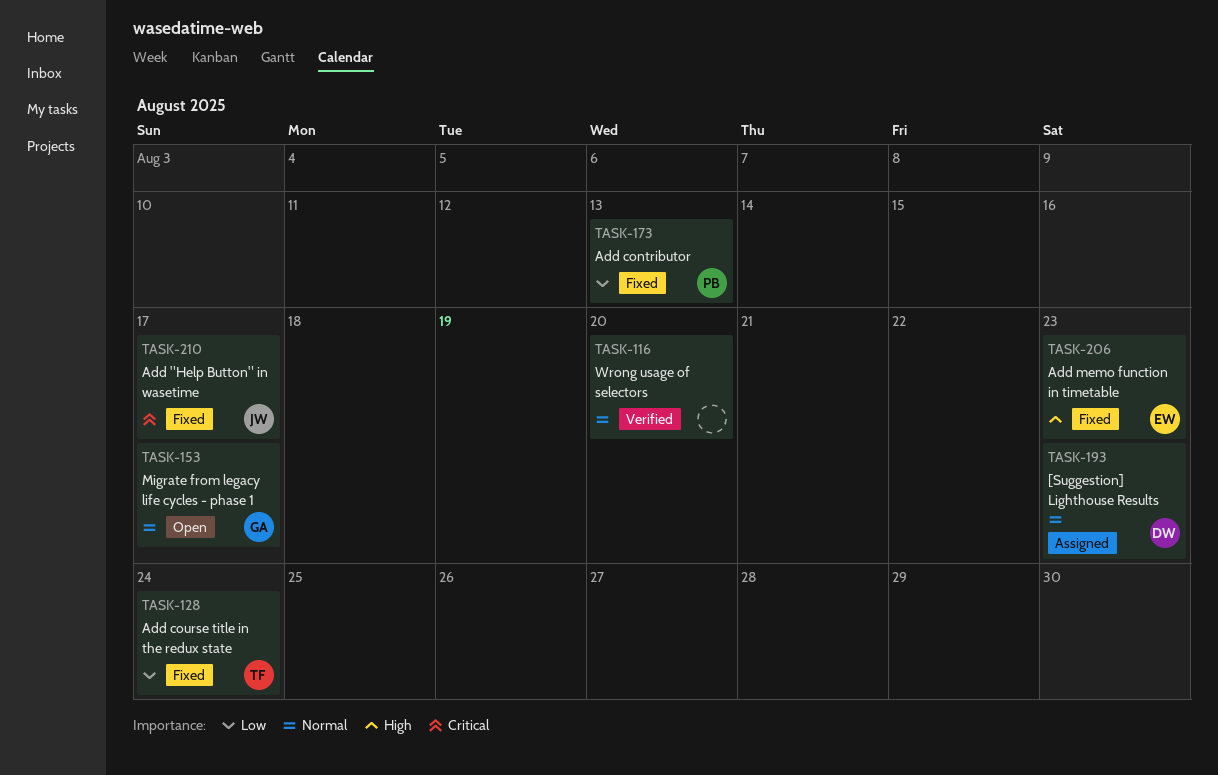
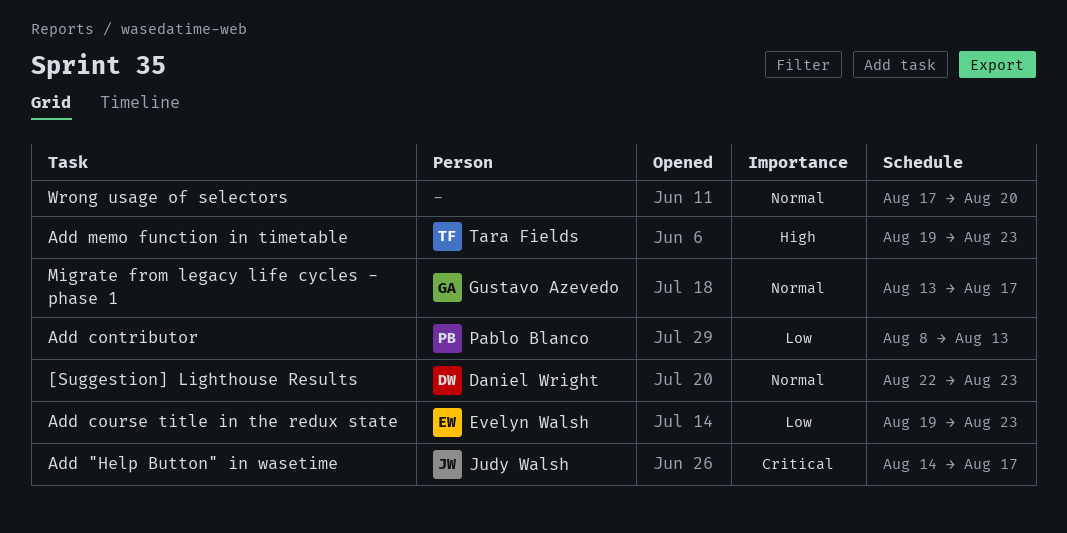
Add course title in the redux state, owner: Tara Fields -> Evelyn Walsh
Add course title in the redux state, due: Aug 24 -> Aug 23
Add memo function in timetable, owner: Evelyn Walsh -> Tara Fields

